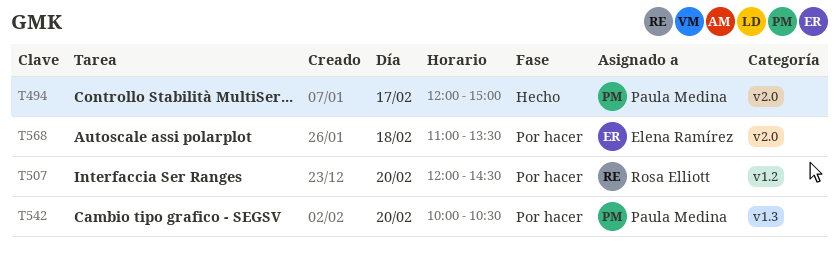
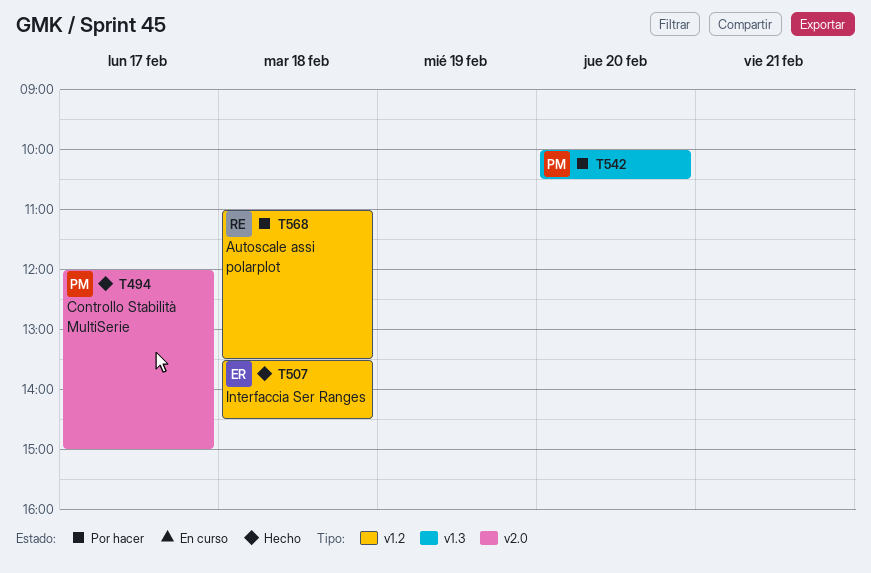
T507, status: Por hacer -> Hecho
T507, owner: Rosa Elliott -> Elena Ramírez
T507, day: Feb 20 -> Feb 18
T507, begins: 12:00 -> 13:30
T568, owner: Elena Ramírez -> Rosa Elliott
T568, label: v2.0 -> v1.2

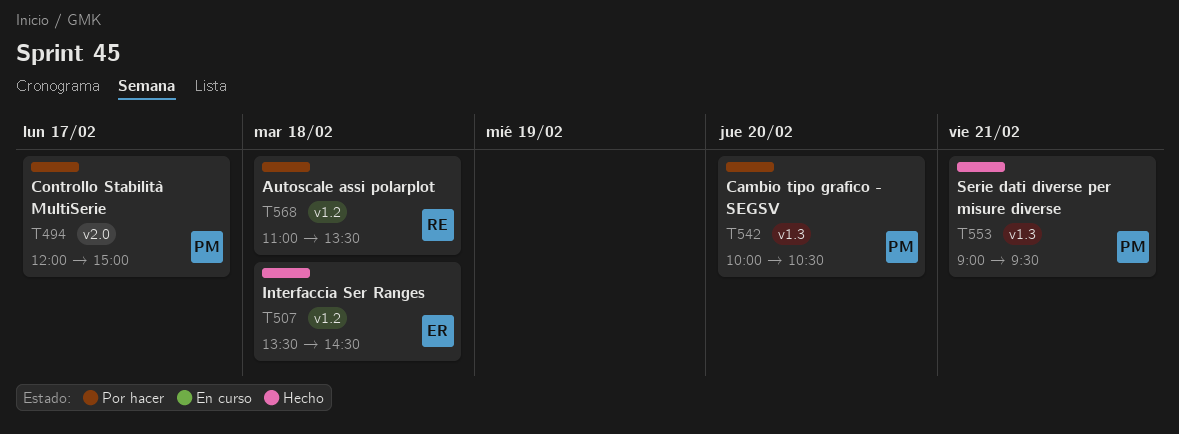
T494, status: Hecho -> Por hacer
T553: none -> present

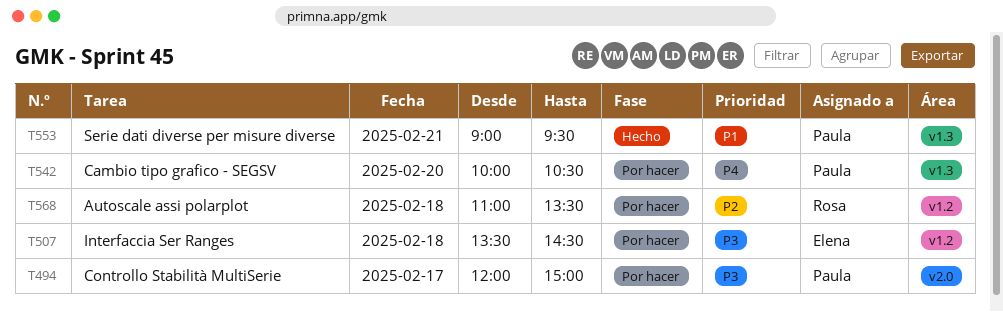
T507, status: Hecho -> Por hacer

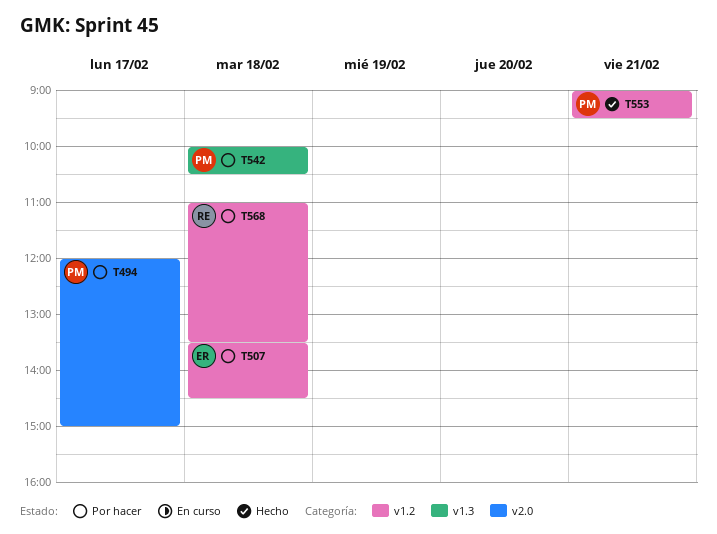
T542, day: Feb 20 -> Feb 18
T553, label: v1.3 -> v1.2

